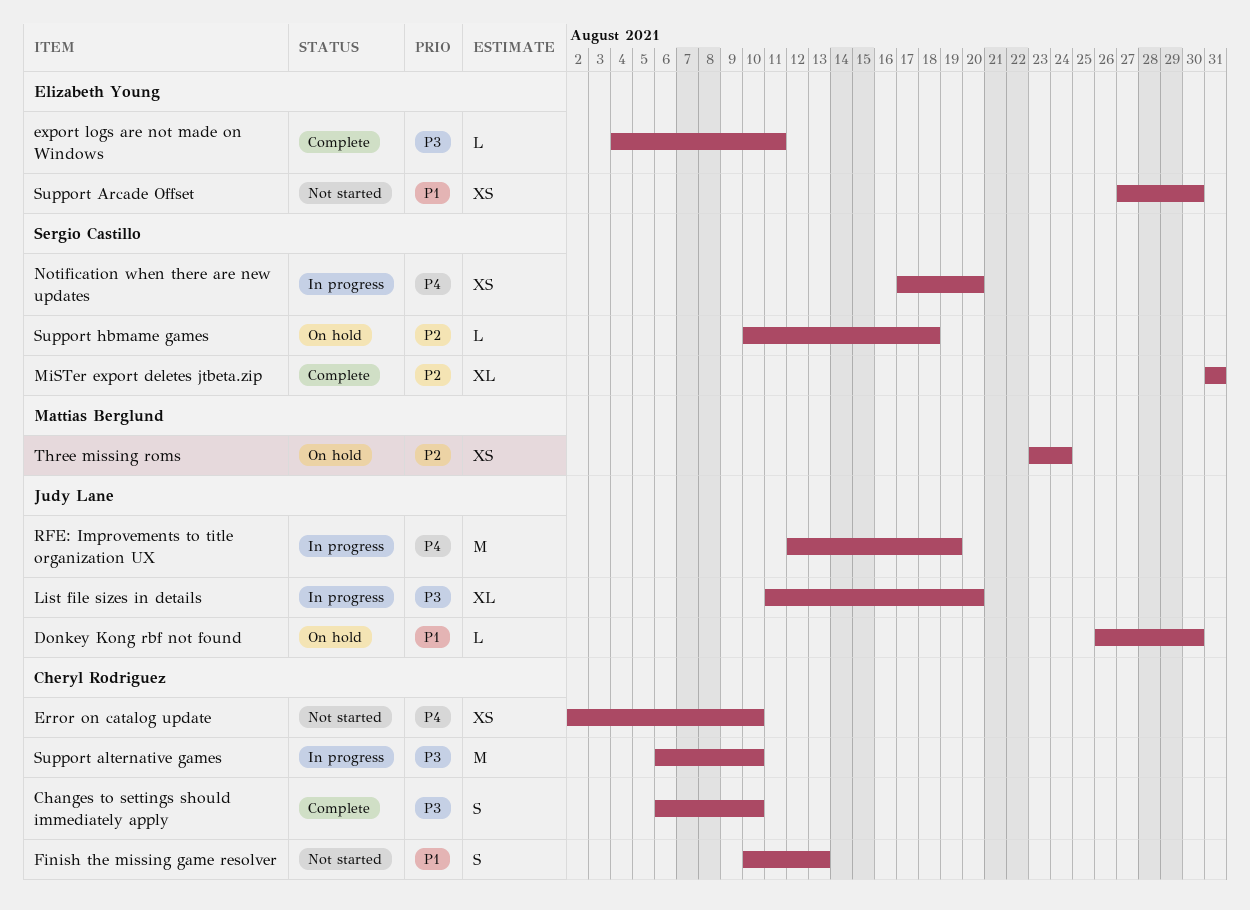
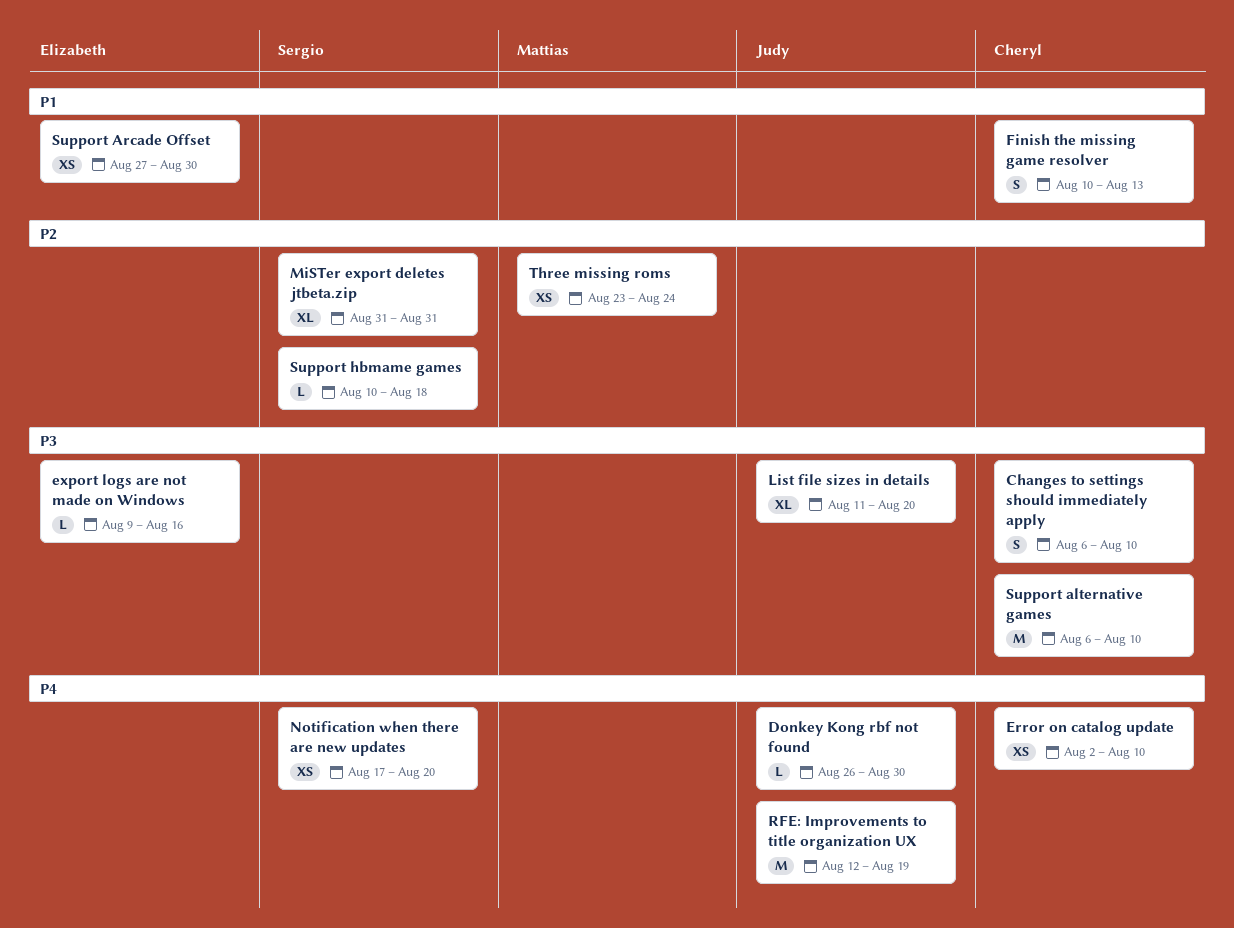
Donkey Kong rbf not found, priority: P1 -> P4
export logs are not made on Windows, start: Aug 4 -> Aug 9
export logs are not made on Windows, due: Aug 11 -> Aug 16

